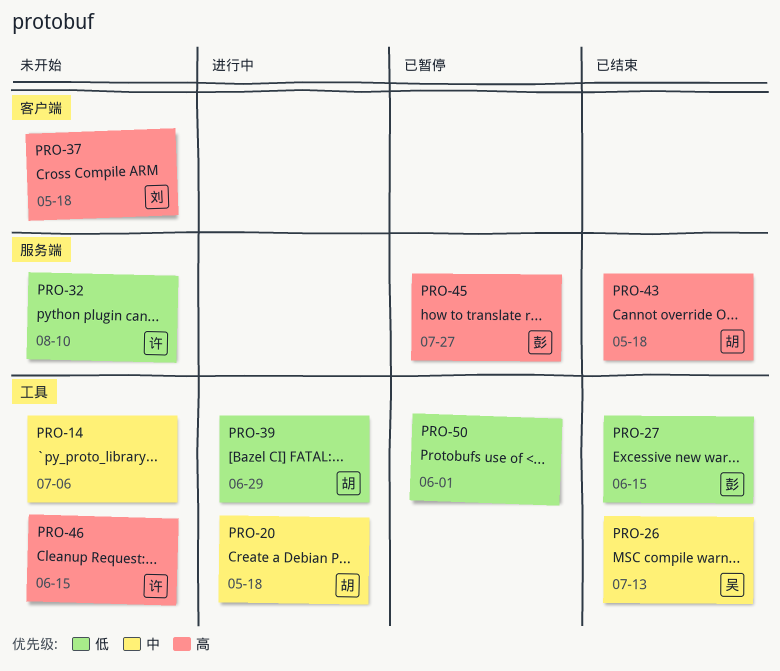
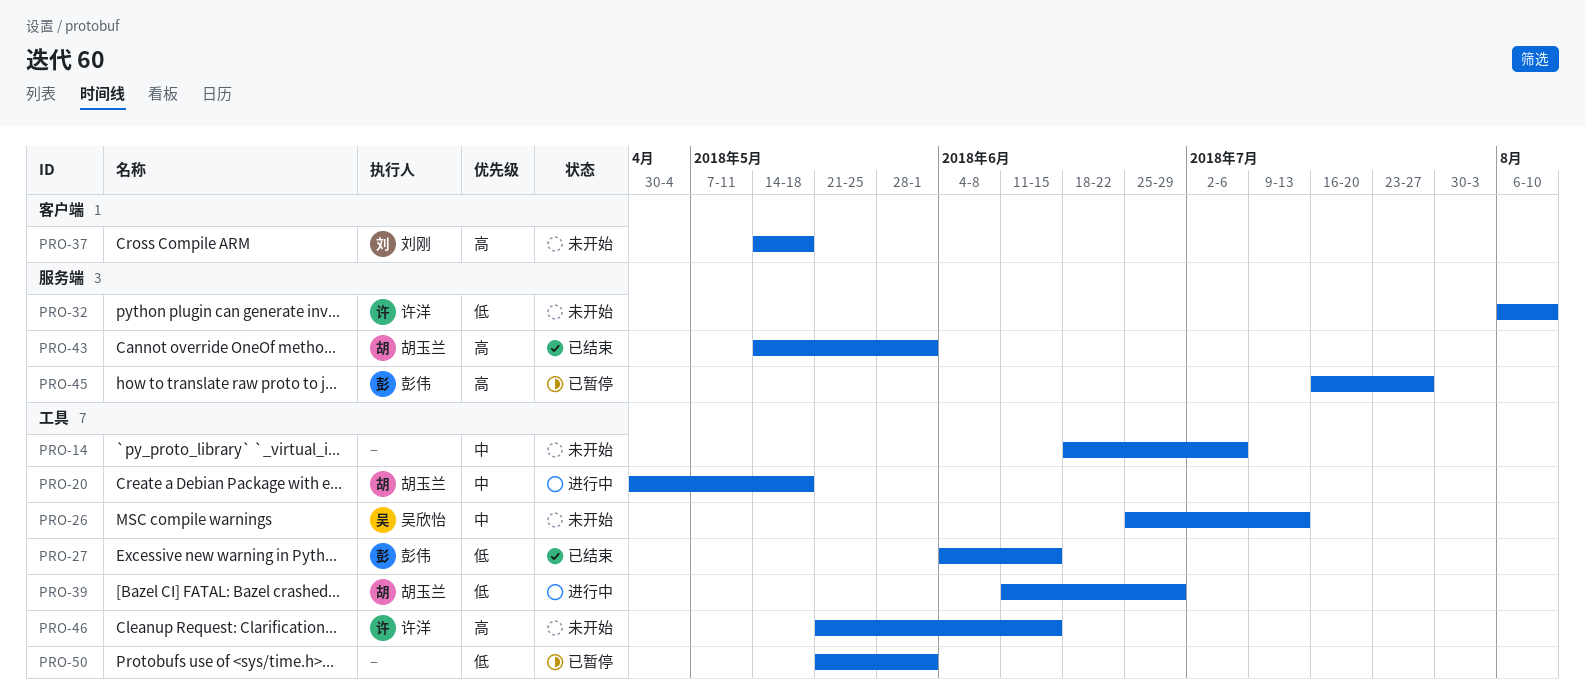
PRO-26, status: 已结束 -> 未开始
PRO-43, due: May 18 -> Jun 1

